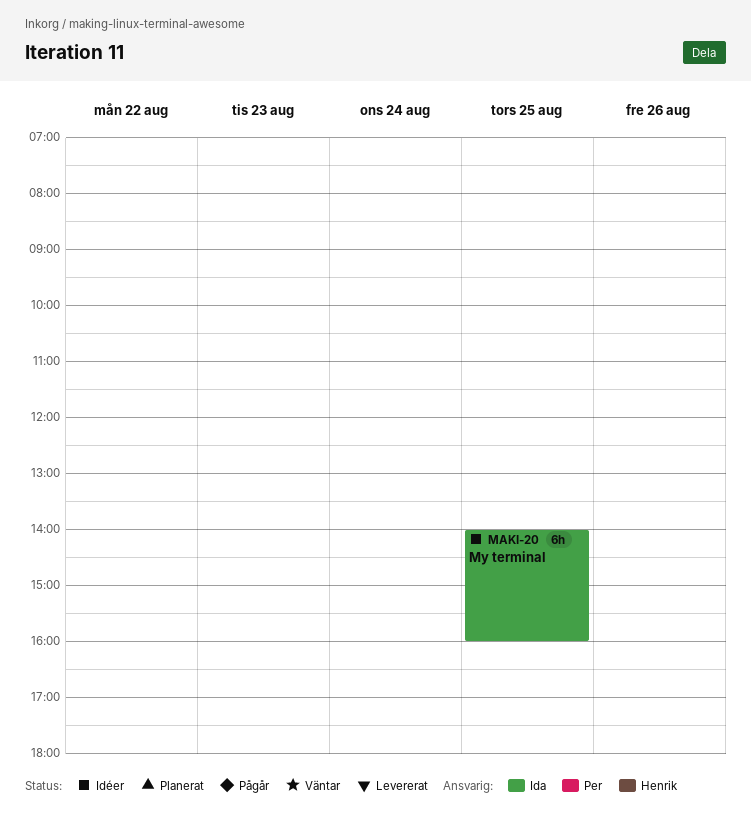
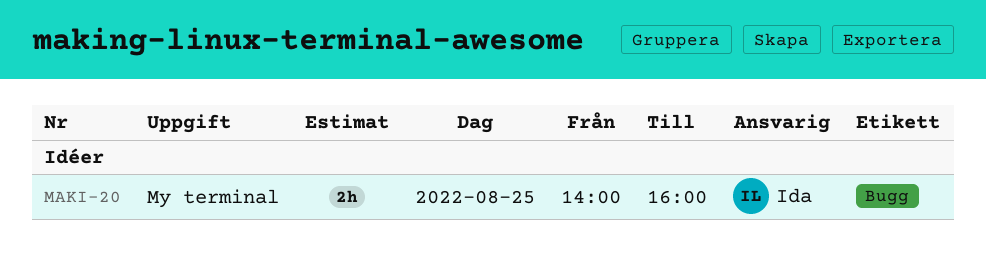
MAKI-20, estimate: 6h -> 2h

